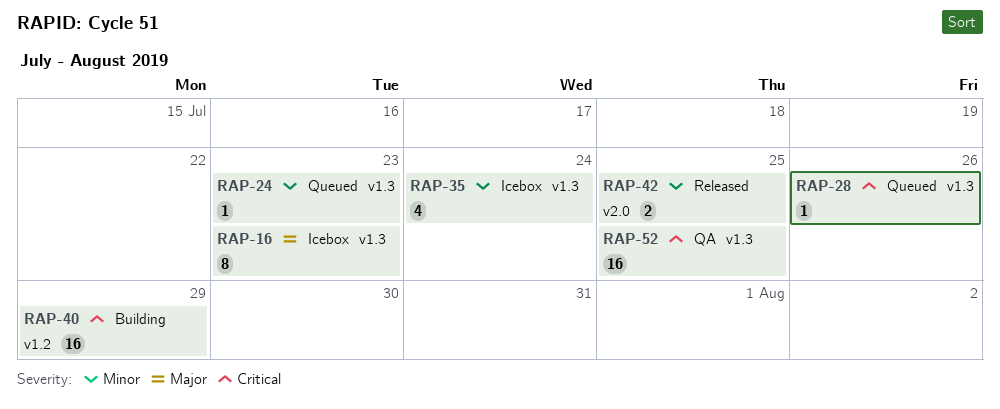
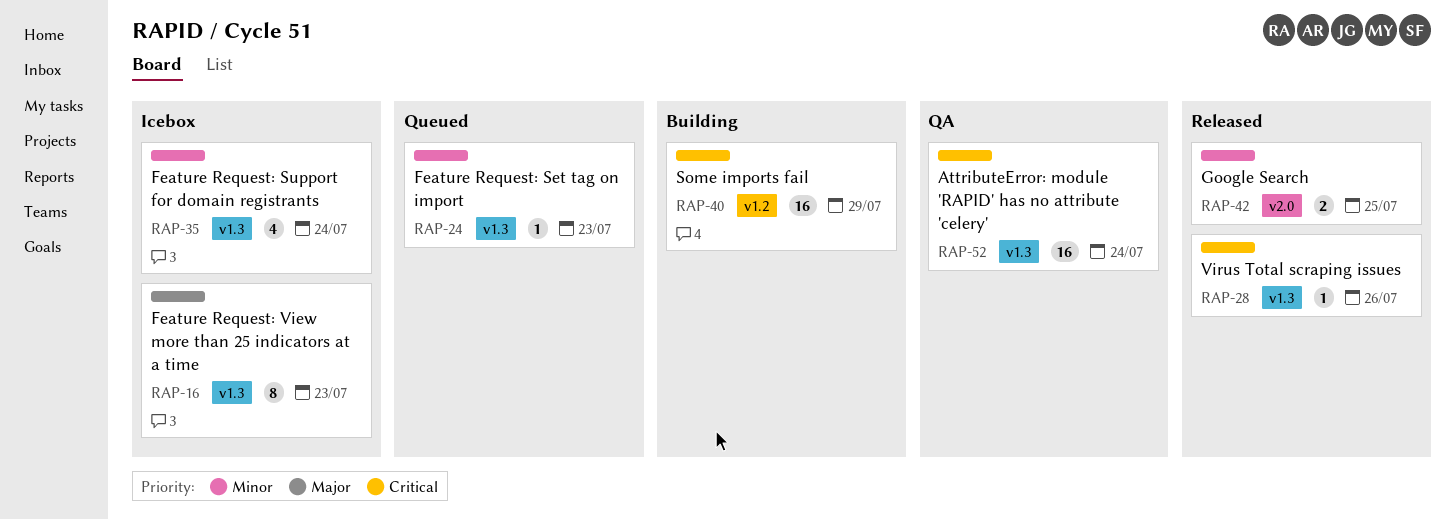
RAP-28, status: Queued -> Released
RAP-52, due: Jul 25 -> Jul 24

